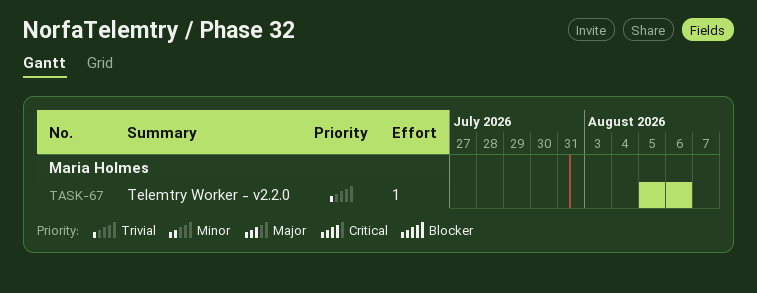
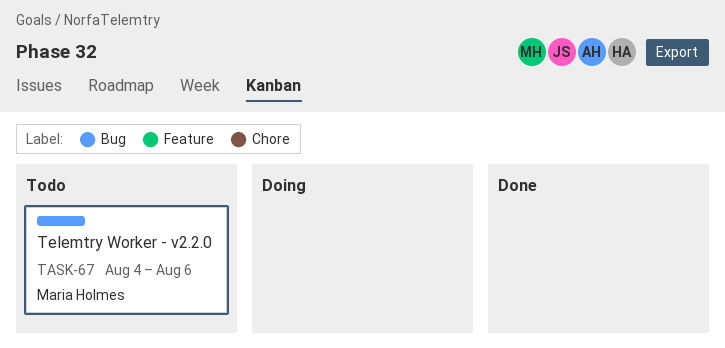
TASK-67, start: Aug 5 -> Aug 4

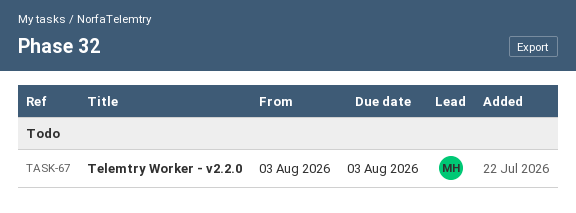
TASK-67, start: Aug 4 -> Aug 3
TASK-67, due: Aug 6 -> Aug 3

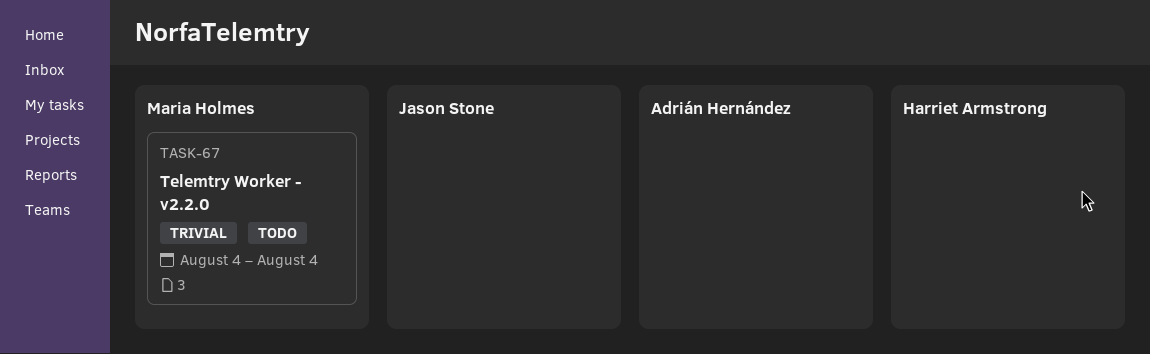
TASK-67, start: Aug 3 -> Aug 4
TASK-67, due: Aug 3 -> Aug 4

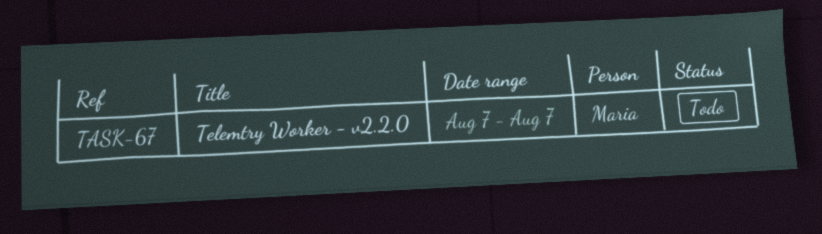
TASK-67, start: Aug 4 -> Aug 7
TASK-67, due: Aug 4 -> Aug 7

